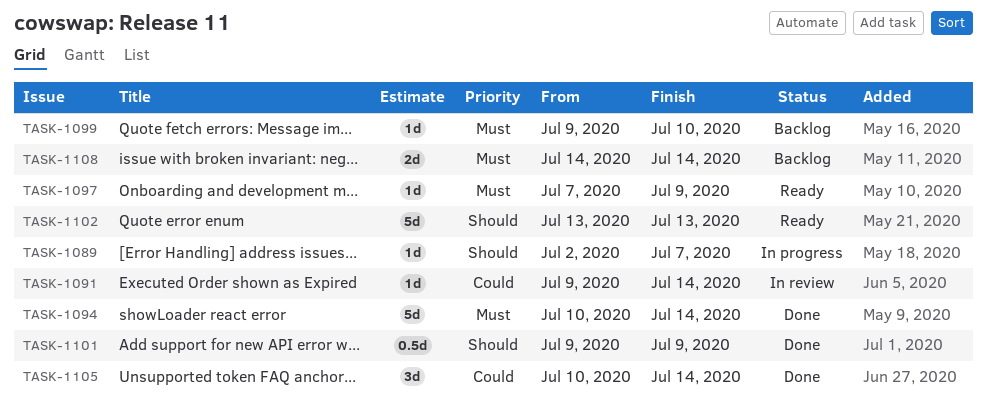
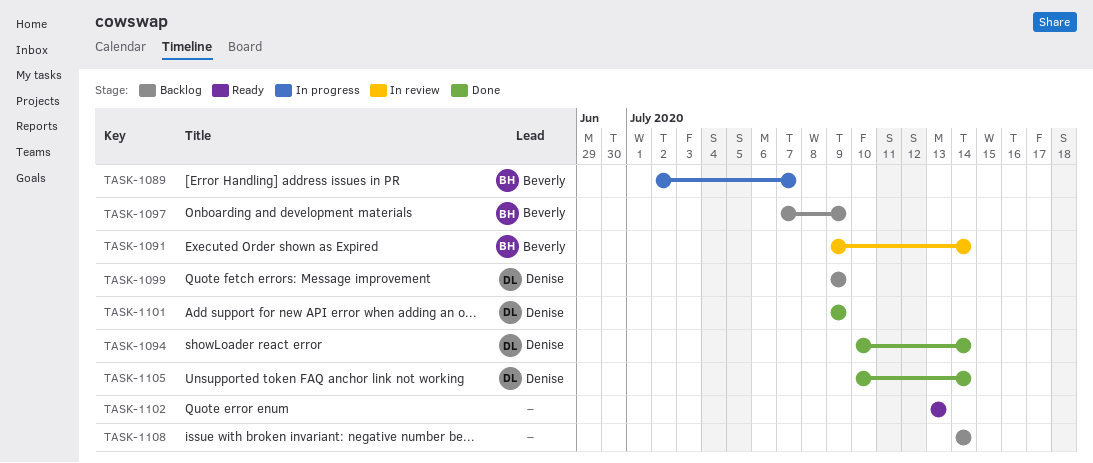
TASK-1097, status: Ready -> Backlog
TASK-1099, due: Jul 10 -> Jul 9

